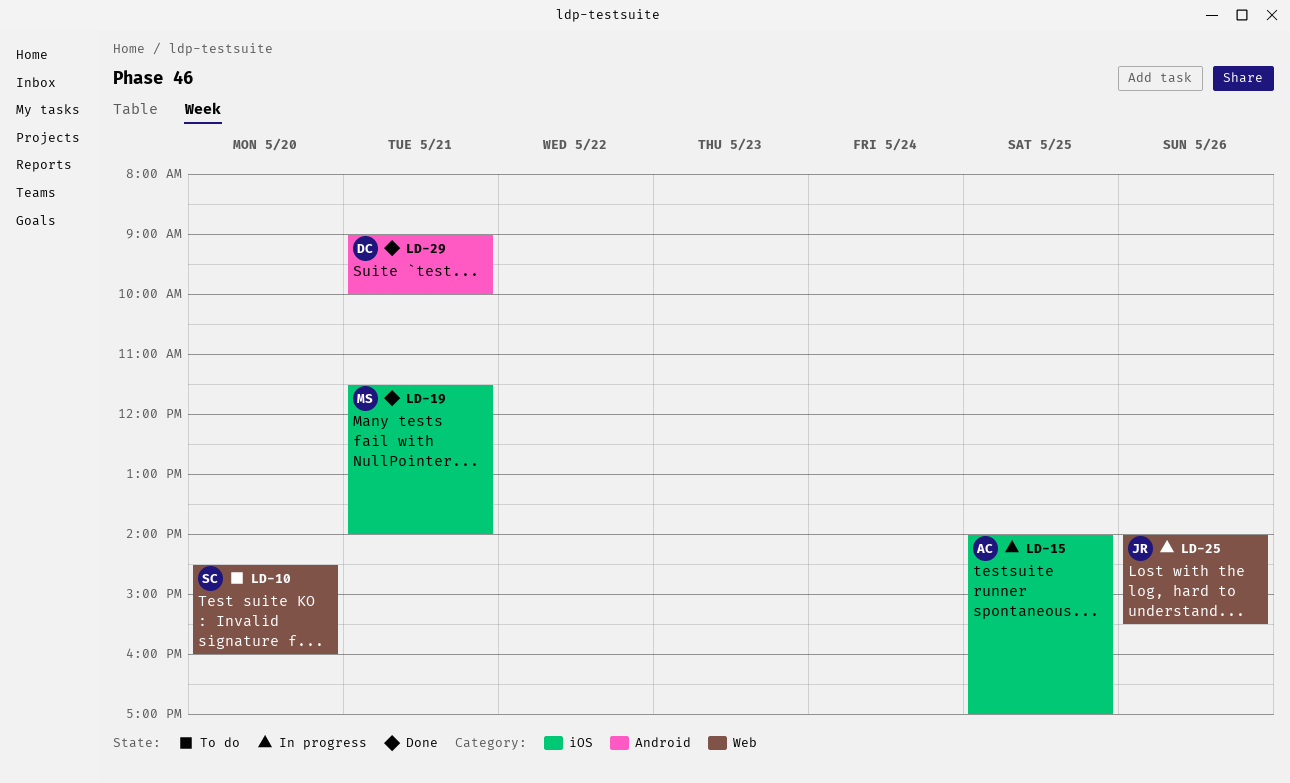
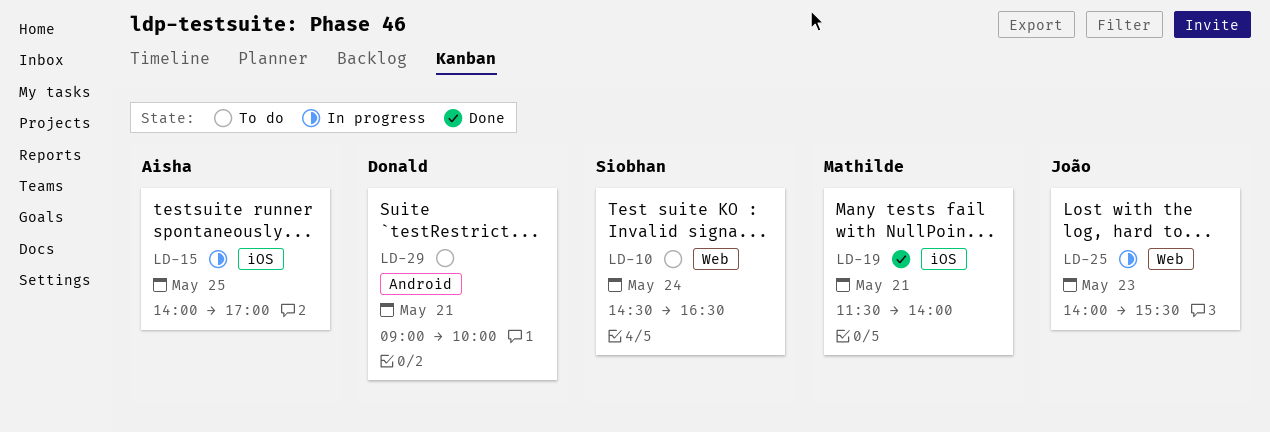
LD-10, day: May 20 -> May 24
LD-10, ends: 16:00 -> 16:30
LD-25, day: May 26 -> May 23
LD-29, status: Done -> To do

